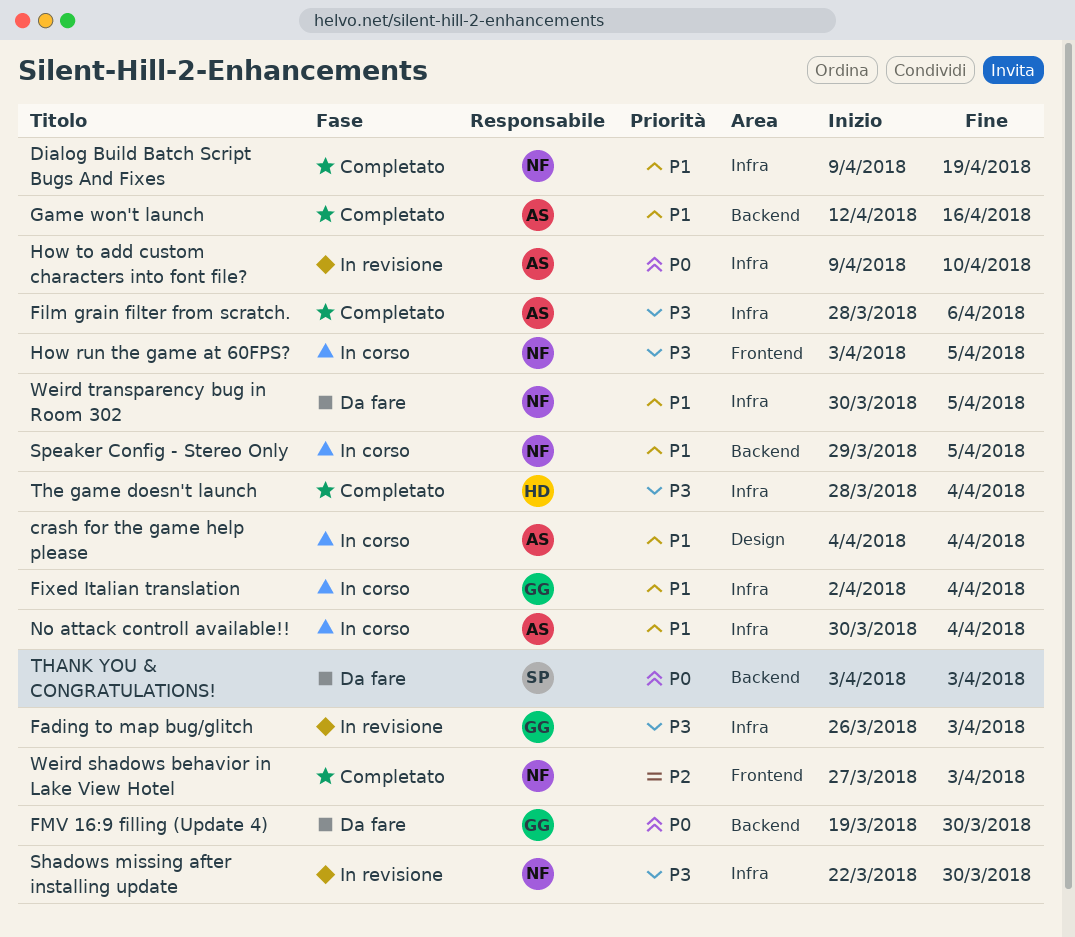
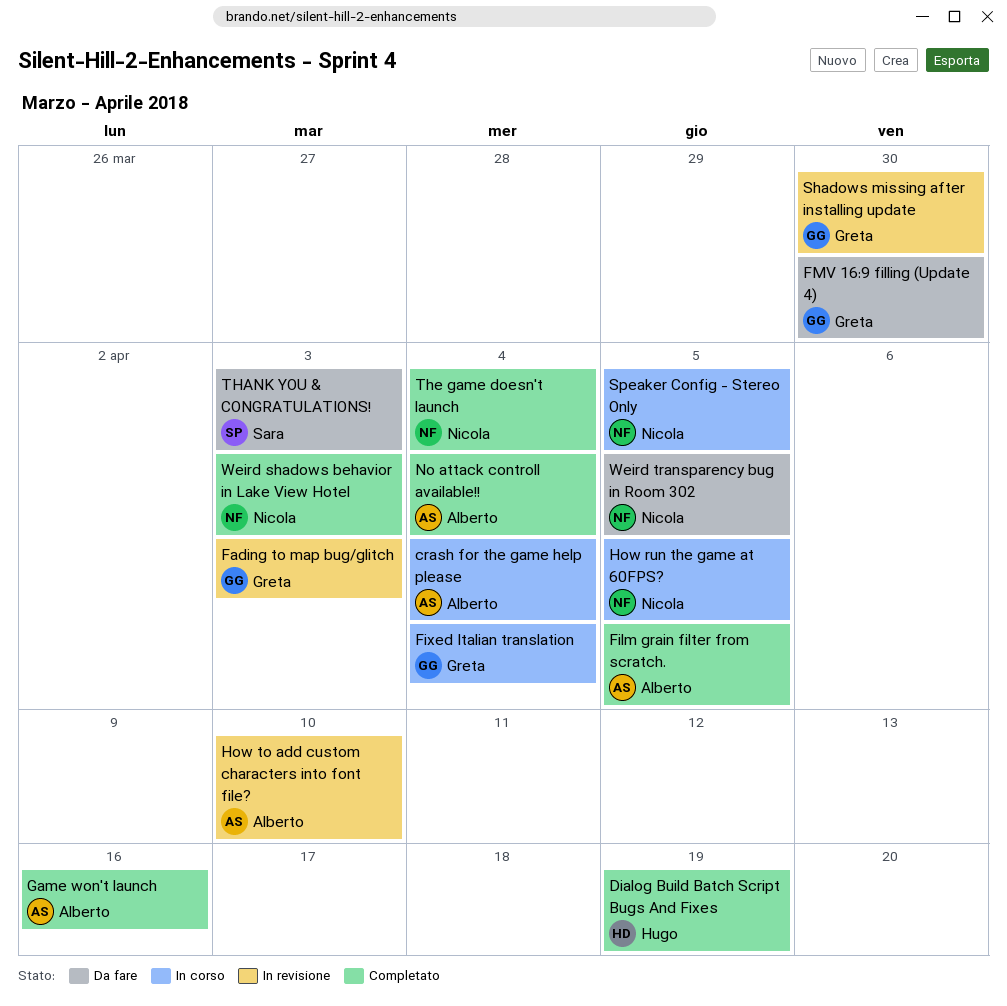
Dialog Build Batch Script Bugs And Fixes, owner: Nicola -> Hugo
Film grain filter from scratch., due: Apr 6 -> Apr 5
No attack controll available!!, status: In corso -> Completato
Shadows missing after installing update, owner: Nicola -> Greta
The game doesn't launch, owner: Hugo -> Nicola

